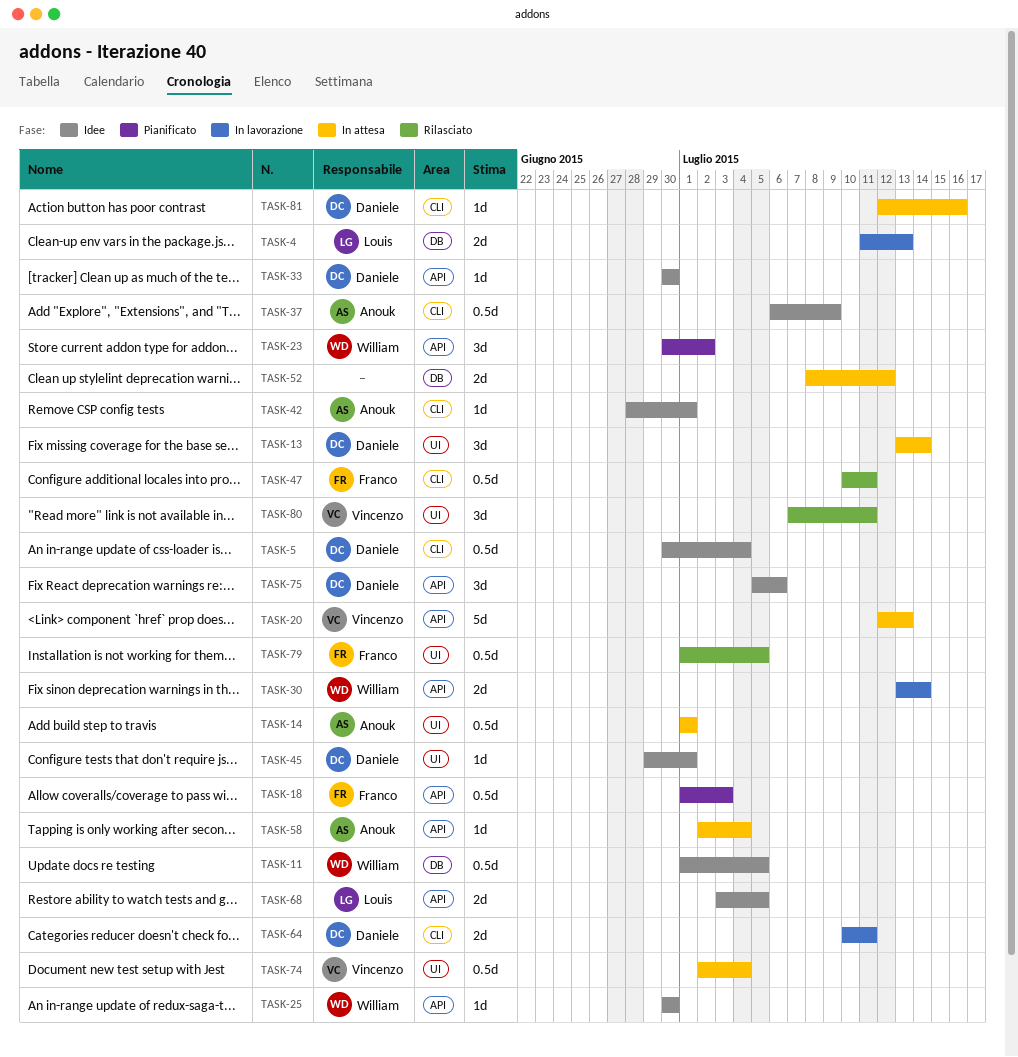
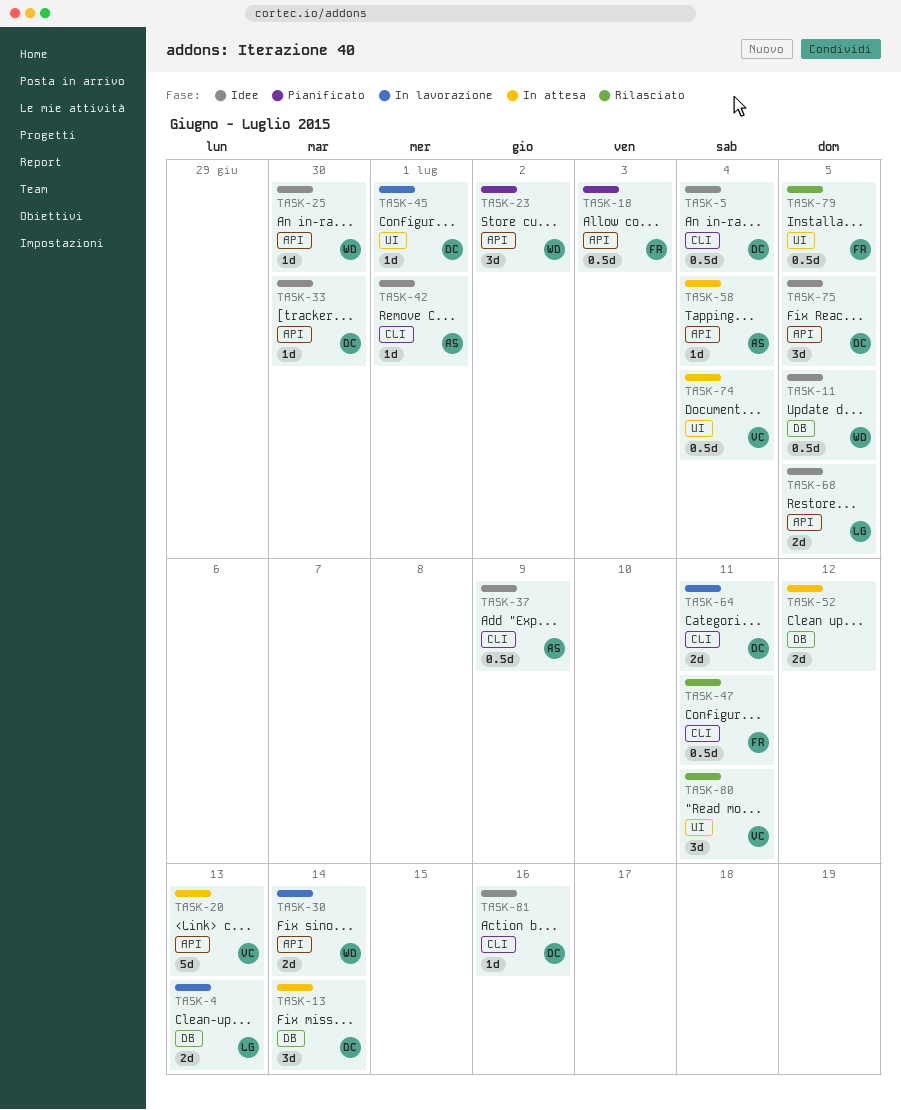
TASK-13, label: UI -> DB
TASK-14: present -> none
TASK-45, status: Idee -> In lavorazione
TASK-75, due: Jul 6 -> Jul 5
TASK-81, status: In attesa -> Idee

